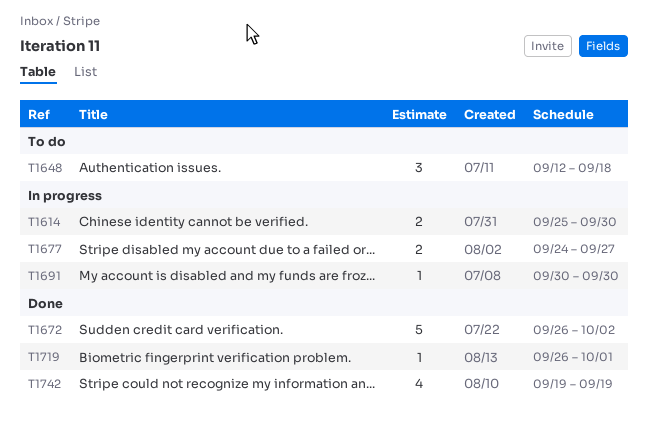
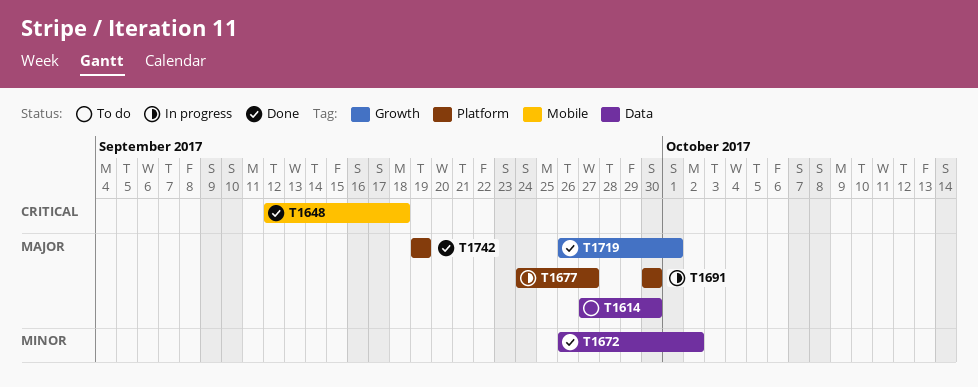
T1614, status: In progress -> To do
T1614, start: Sep 25 -> Sep 27
T1648, status: To do -> Done

